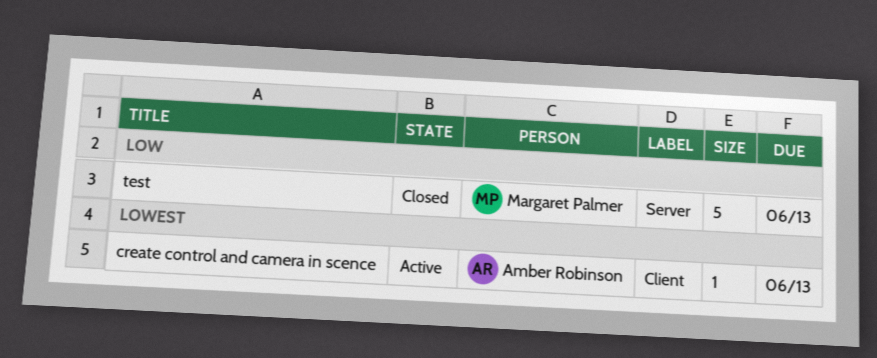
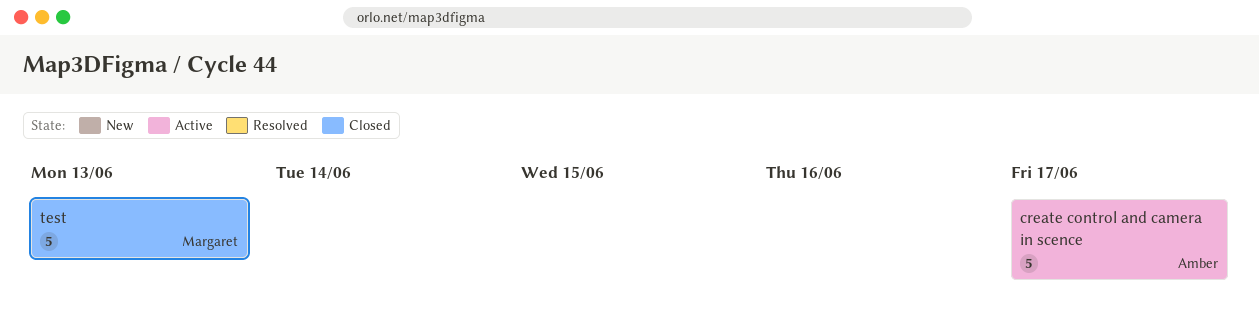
create control and camera in scence, estimate: 1 -> 5
create control and camera in scence, due: Jun 13 -> Jun 17

